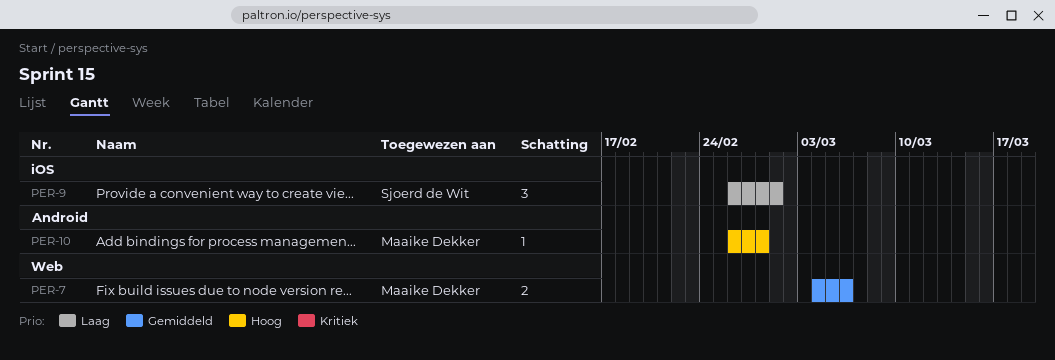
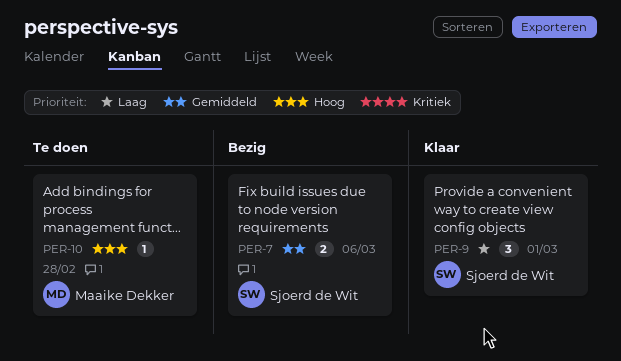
PER-7, owner: Maaike Dekker -> Sjoerd de Wit

